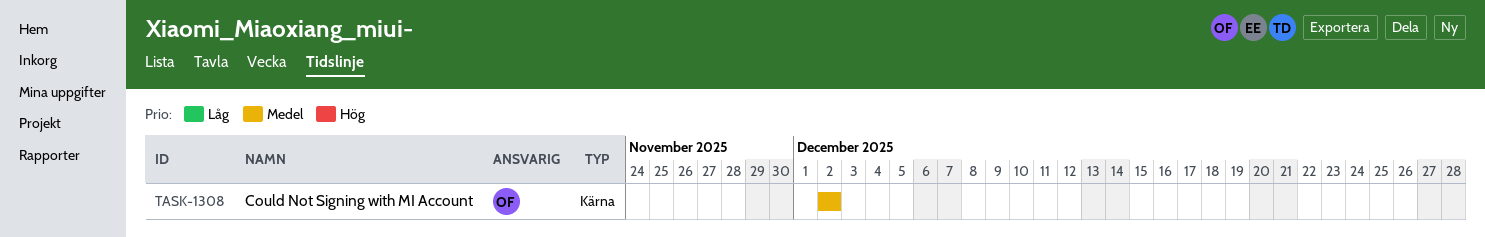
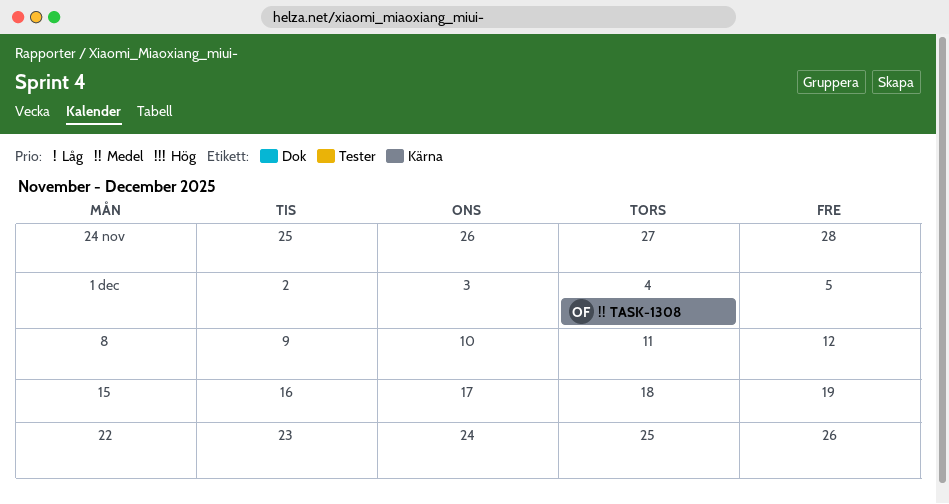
TASK-1308, start: Dec 2 -> Dec 4
TASK-1308, due: Dec 2 -> Dec 4

